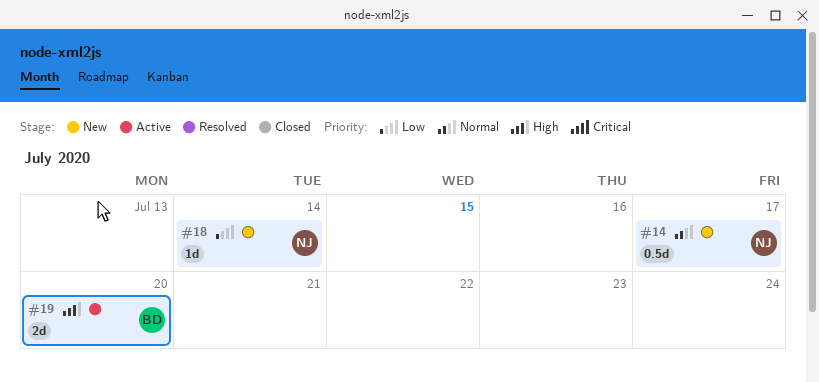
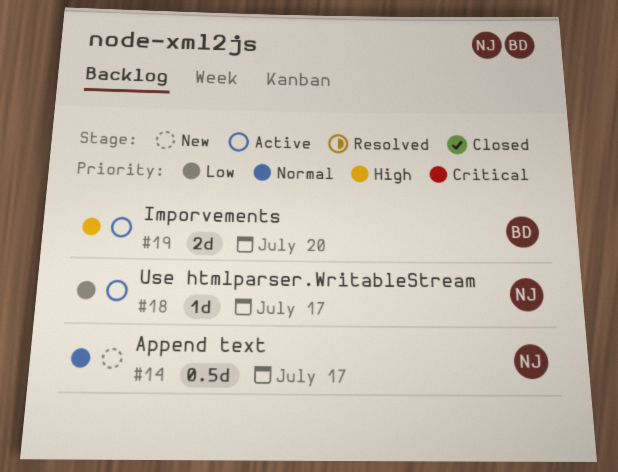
#18, status: New -> Active
#18, due: Jul 14 -> Jul 17

